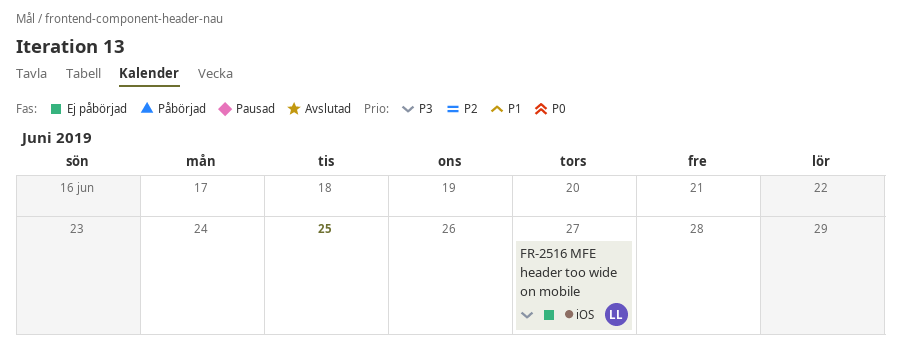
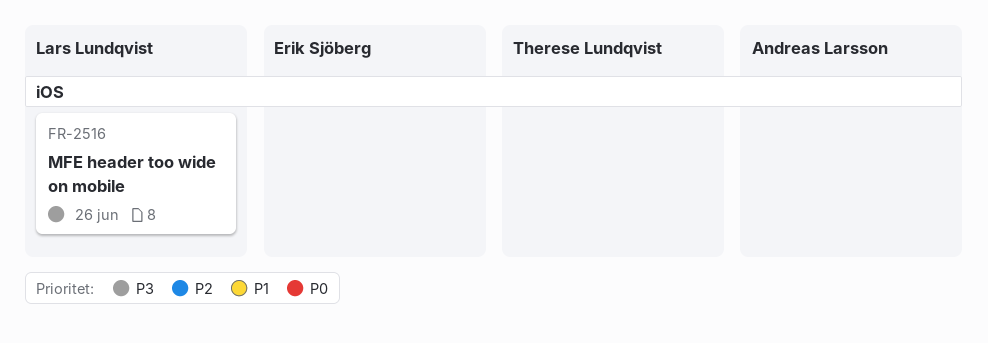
FR-2516, due: Jun 27 -> Jun 26

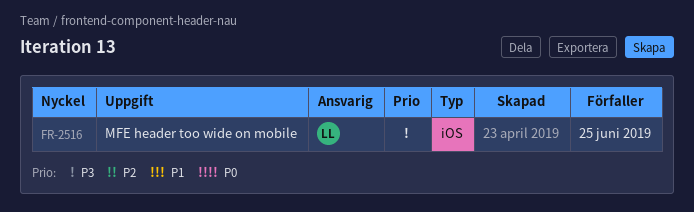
FR-2516, due: Jun 26 -> Jun 25

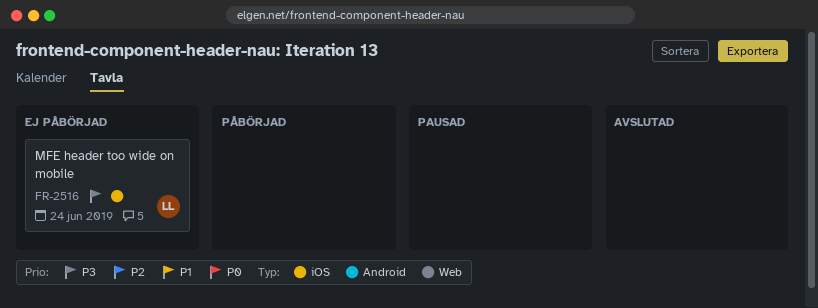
FR-2516, due: Jun 25 -> Jun 24

